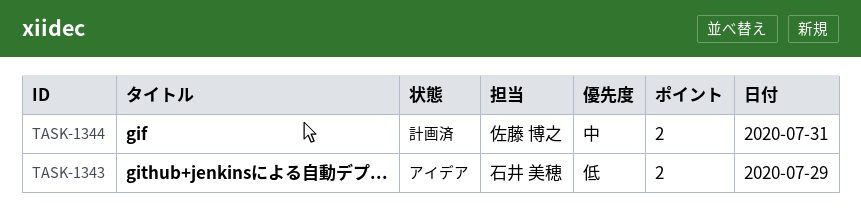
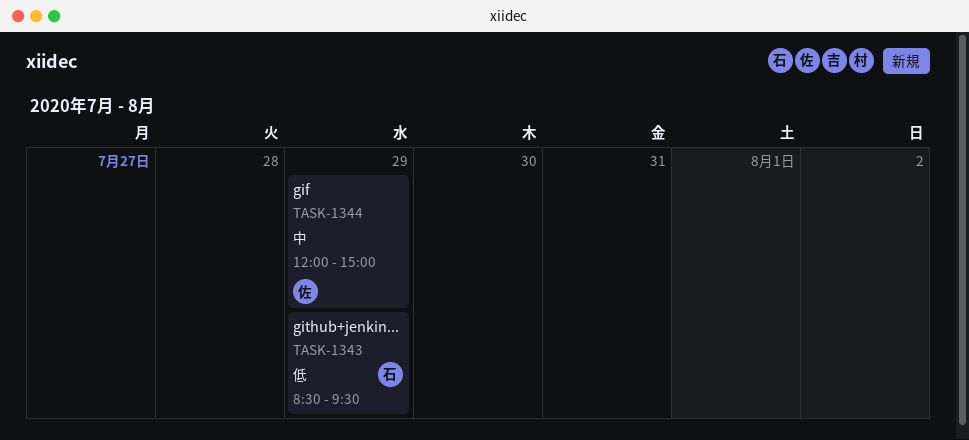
TASK-1344, day: Jul 31 -> Jul 29

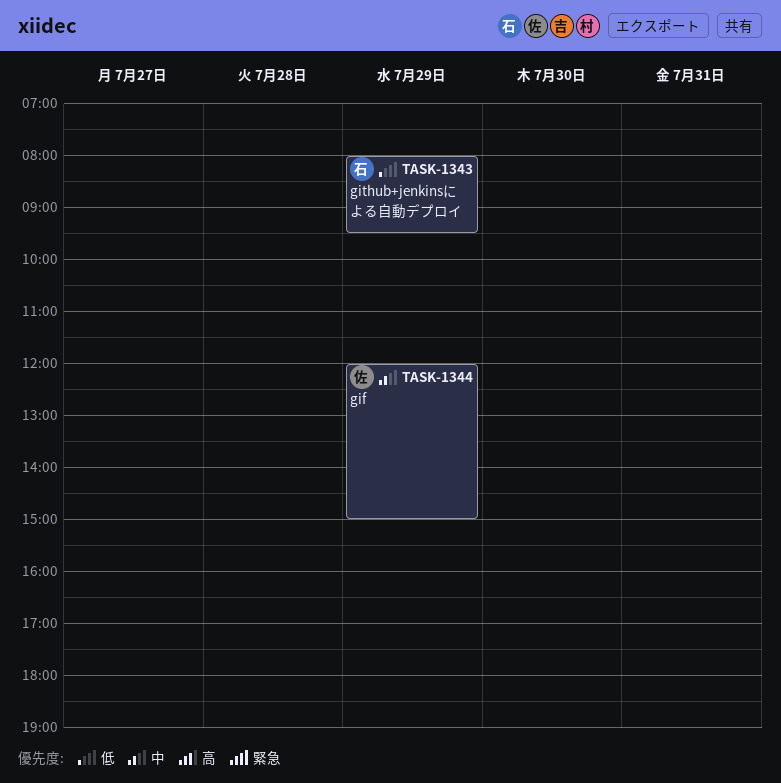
TASK-1343, begins: 08:30 -> 08:00

